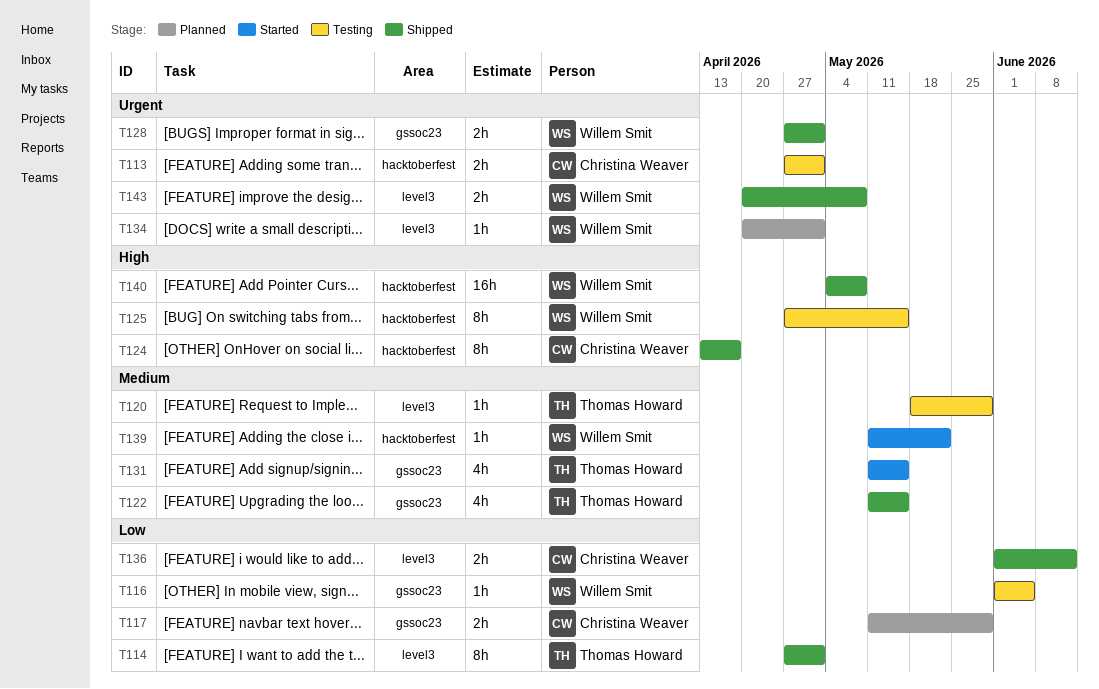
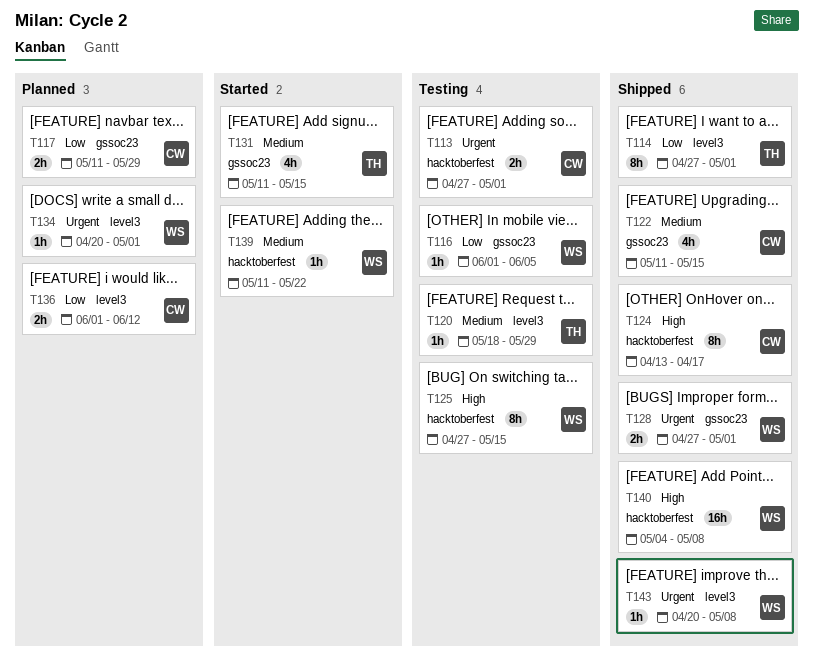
T122, owner: Thomas Howard -> Christina Weaver
T136, status: Shipped -> Planned
T143, estimate: 2h -> 1h

